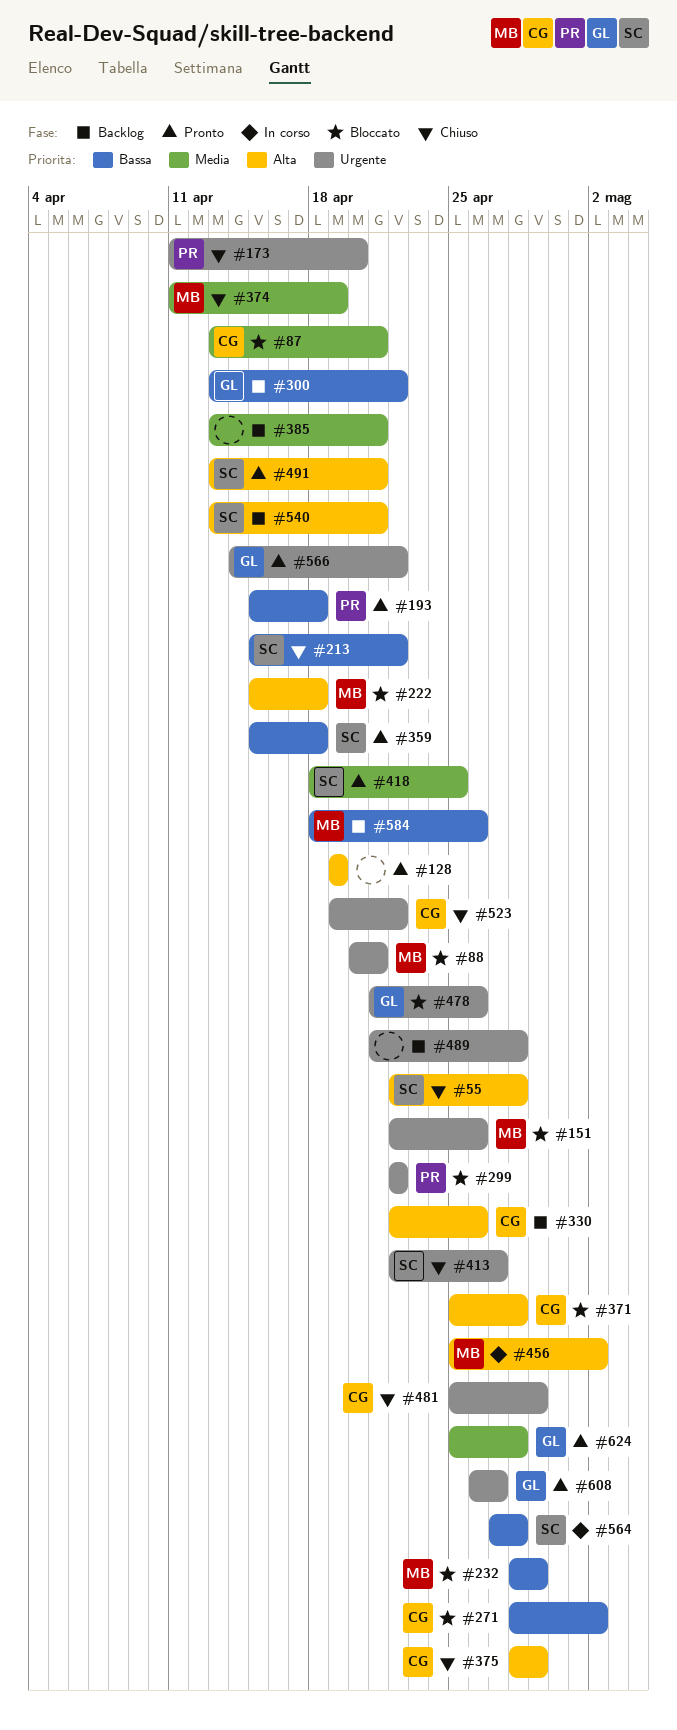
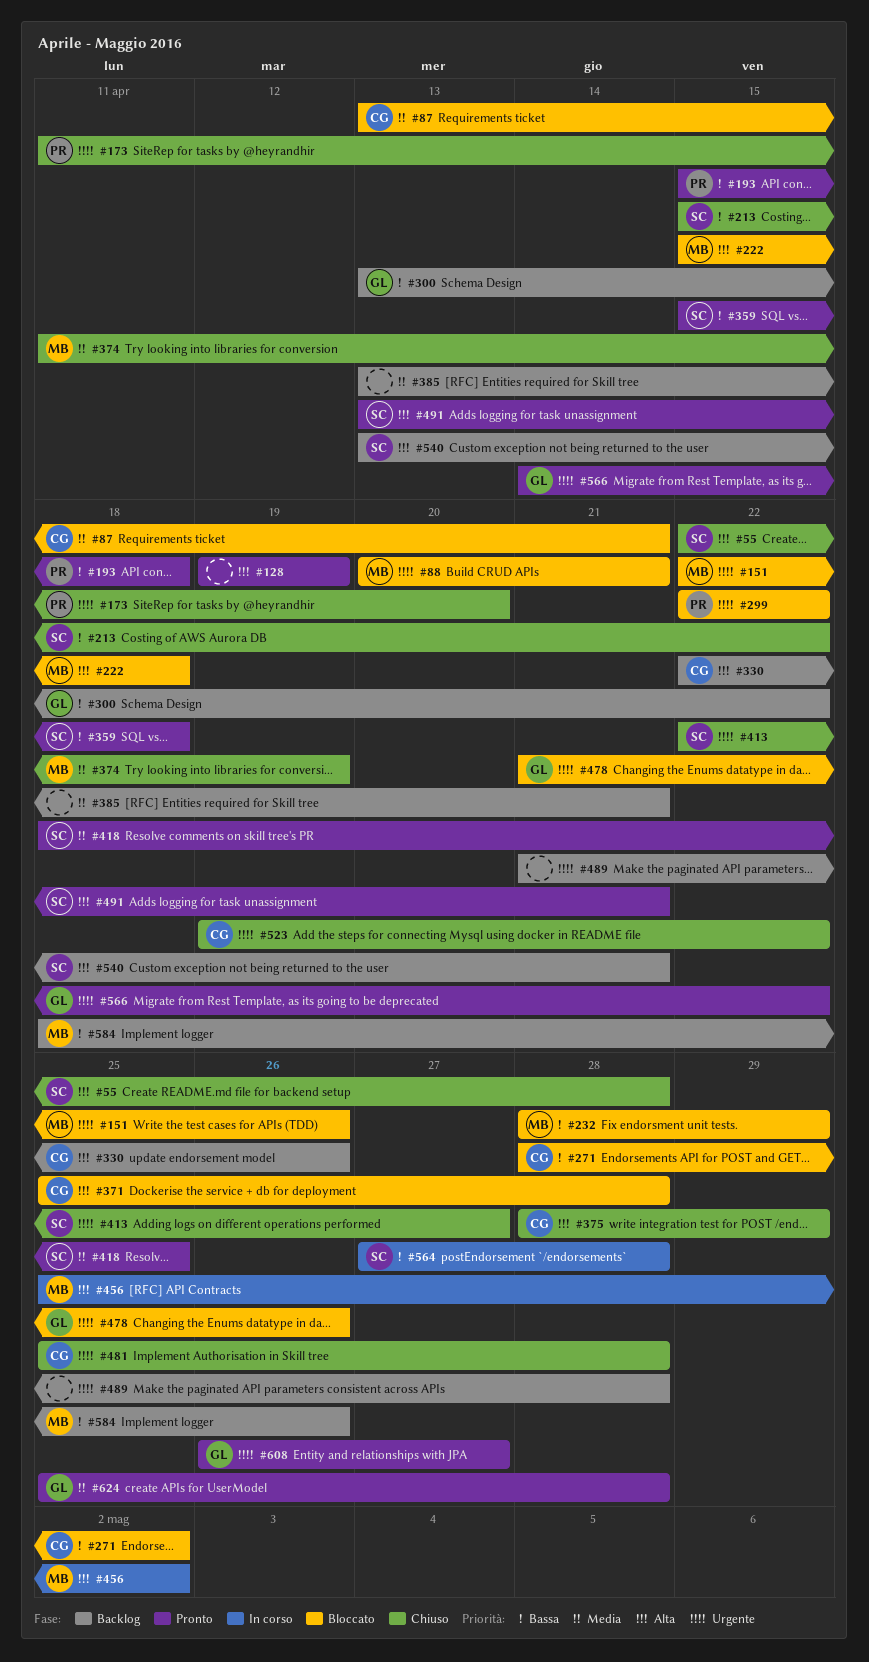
#481, due: Apr 29 -> Apr 28

